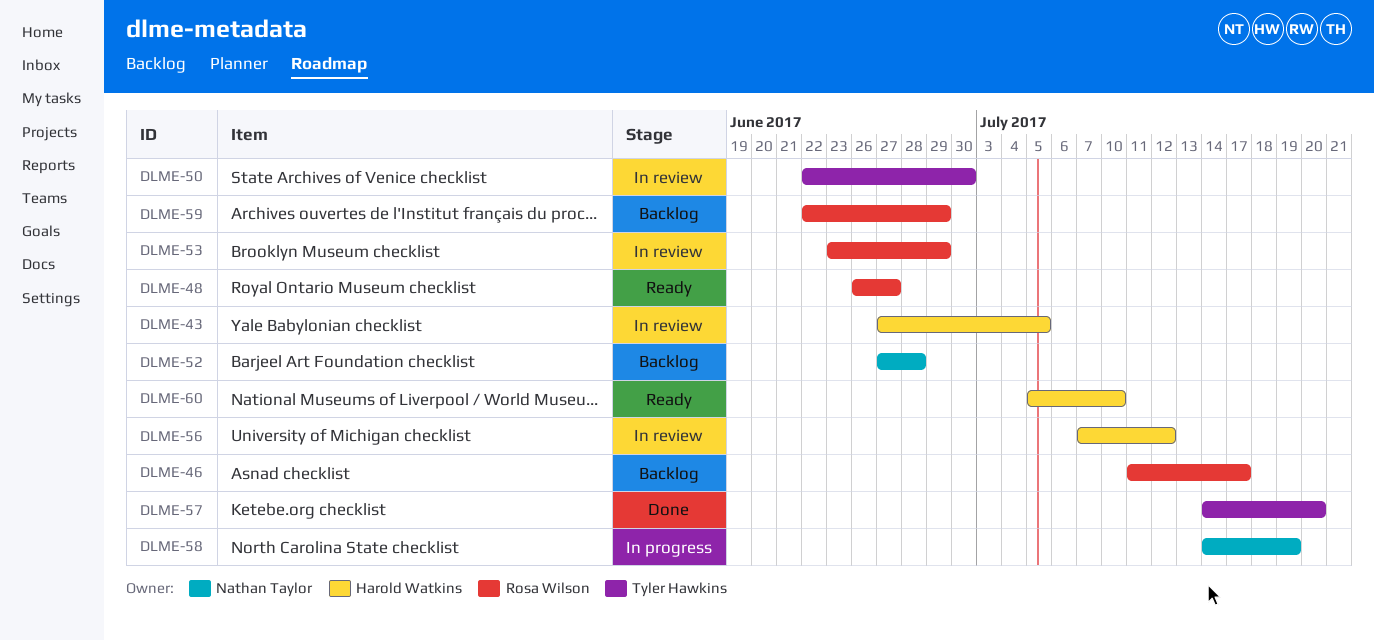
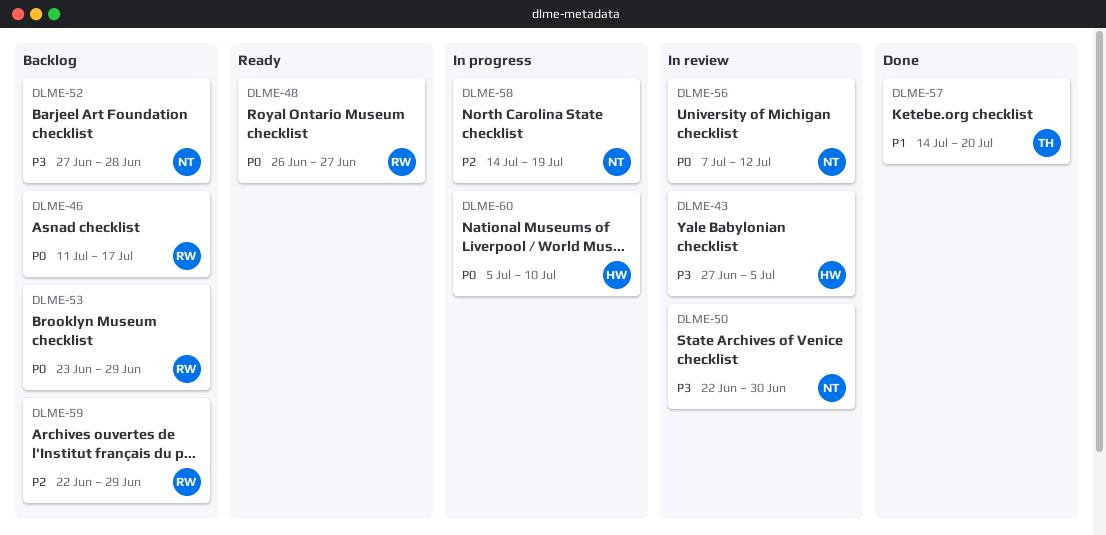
DLME-50, owner: Tyler Hawkins -> Nathan Taylor
DLME-53, status: In review -> Backlog
DLME-56, owner: Harold Watkins -> Nathan Taylor
DLME-60, status: Ready -> In progress

